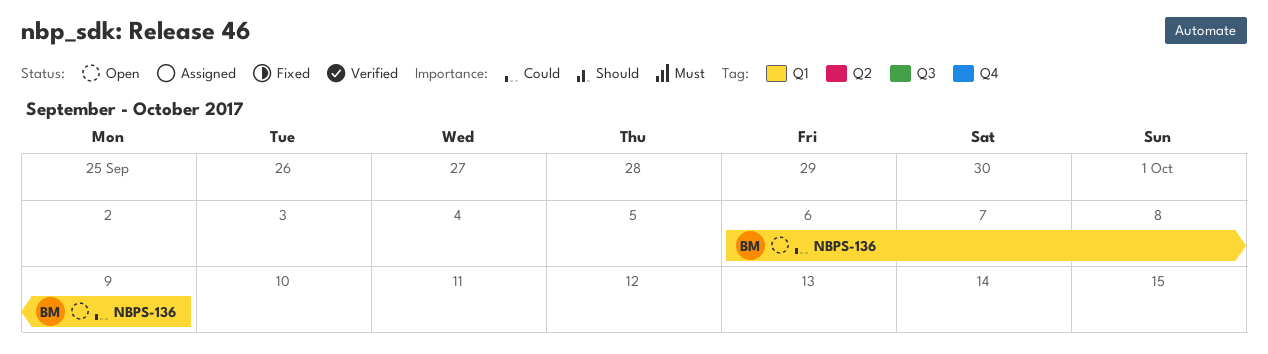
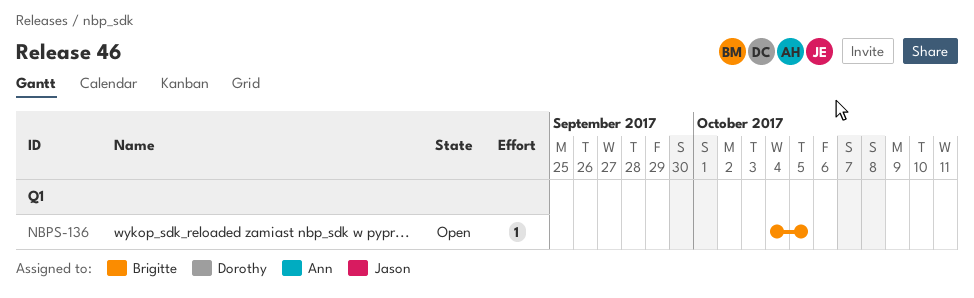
NBPS-136, start: Oct 6 -> Oct 4
NBPS-136, due: Oct 9 -> Oct 5

